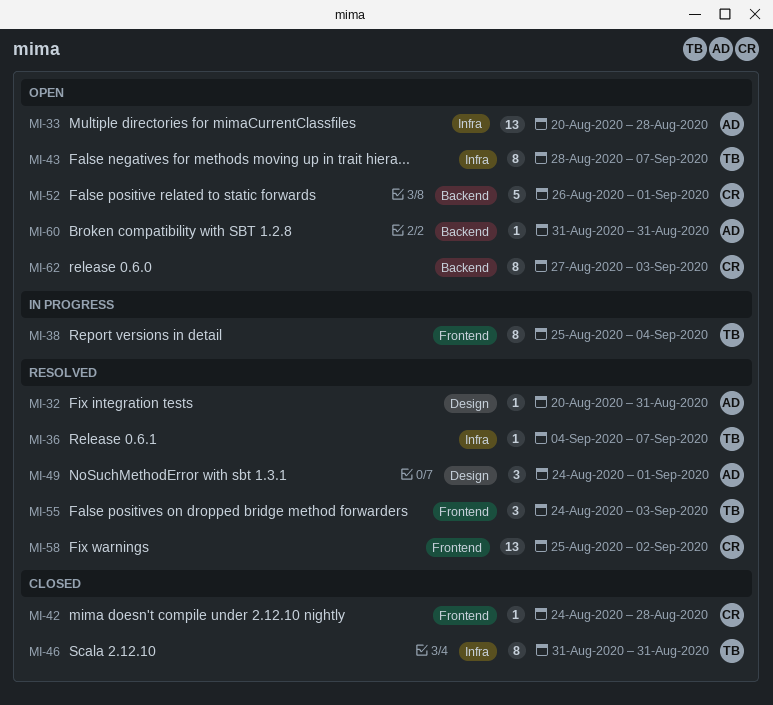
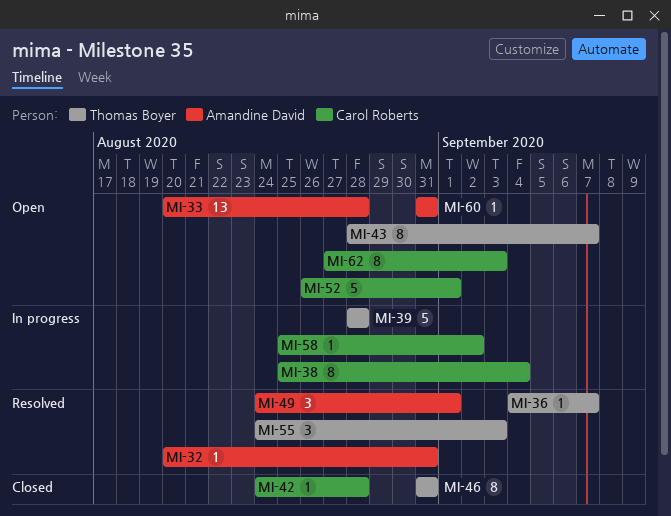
MI-38, owner: Thomas Boyer -> Carol Roberts
MI-39: none -> present
MI-58, status: Resolved -> In progress
MI-58, estimate: 13 -> 1

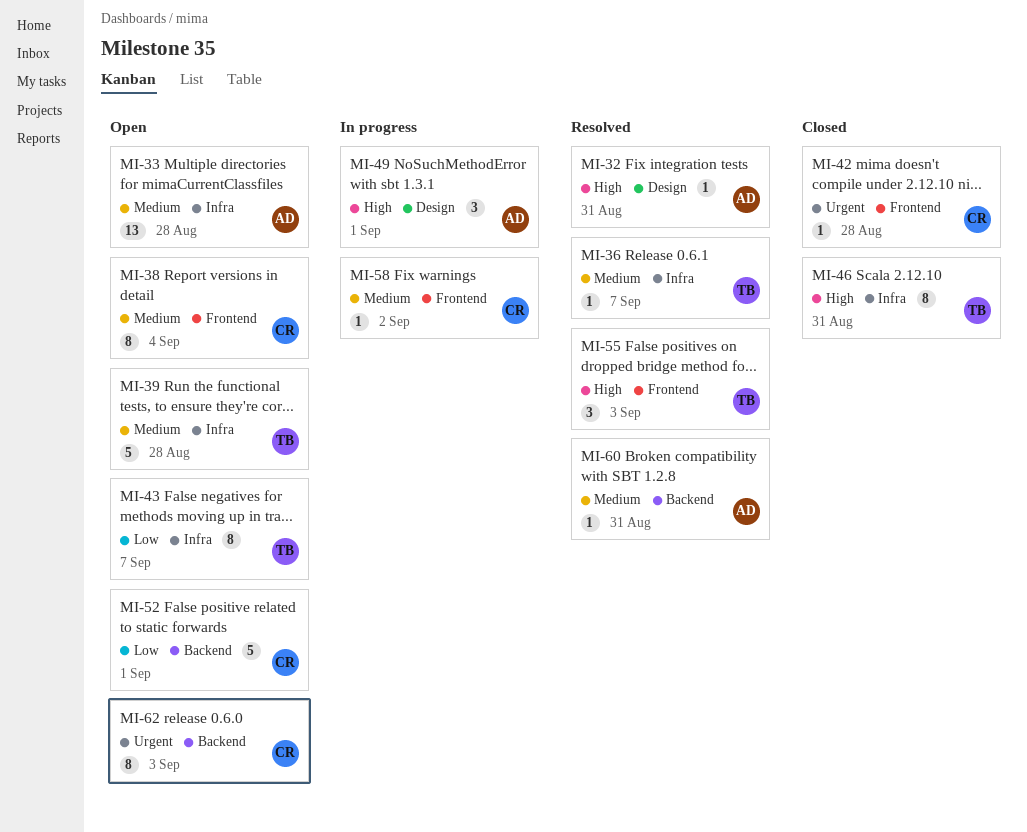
MI-38, status: In progress -> Open
MI-39, status: In progress -> Open
MI-49, status: Resolved -> In progress
MI-60, status: Open -> Resolved

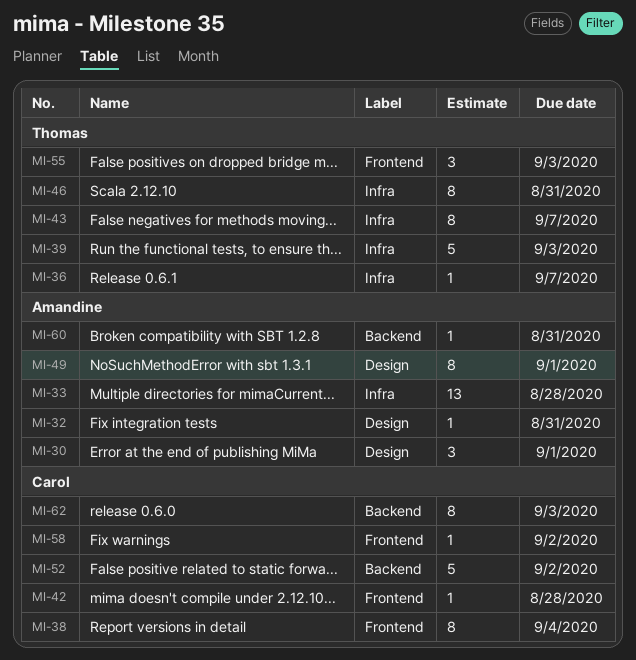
MI-30: none -> present
MI-39, due: Aug 28 -> Sep 3
MI-49, estimate: 3 -> 8
MI-52, due: Sep 1 -> Sep 2

